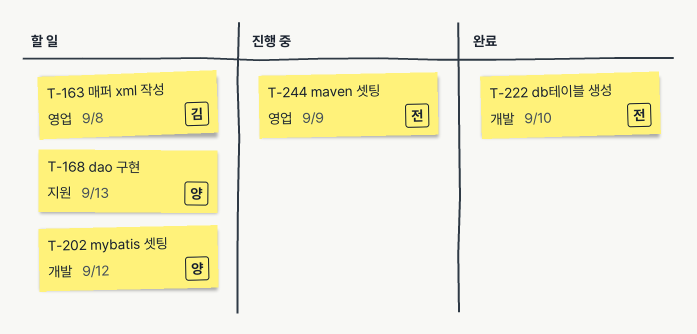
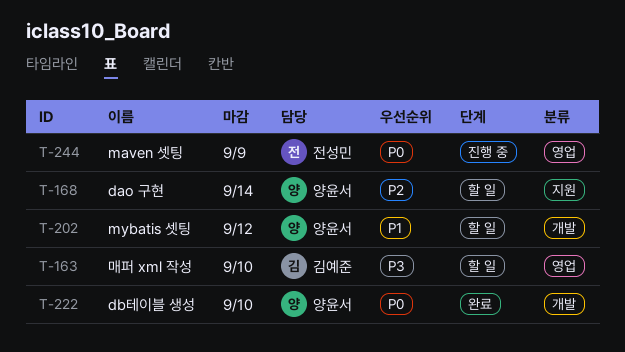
T-163, due: Sep 8 -> Sep 10
T-168, due: Sep 13 -> Sep 14
T-222, owner: 전성민 -> 양윤서

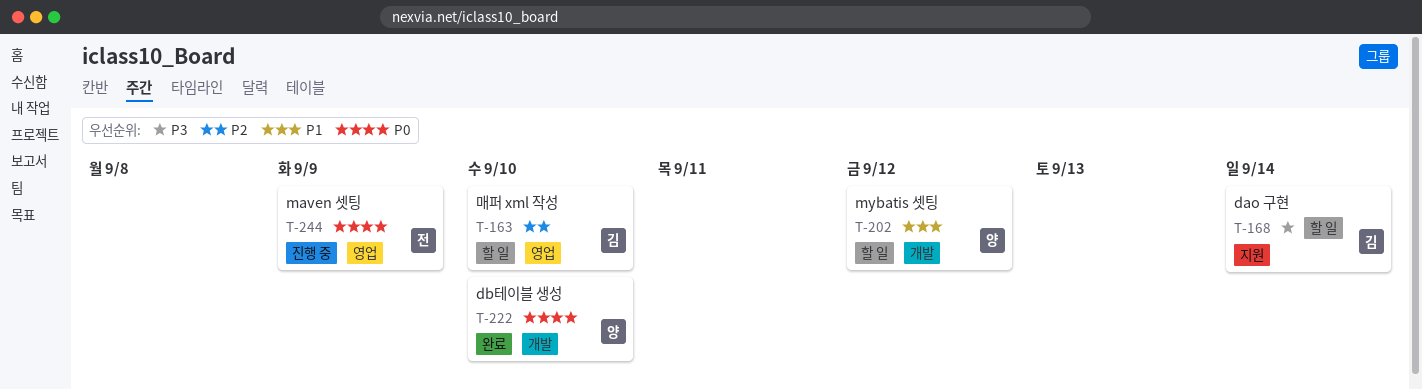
T-163, priority: P3 -> P2
T-168, owner: 양윤서 -> 김예준
T-168, priority: P2 -> P3

